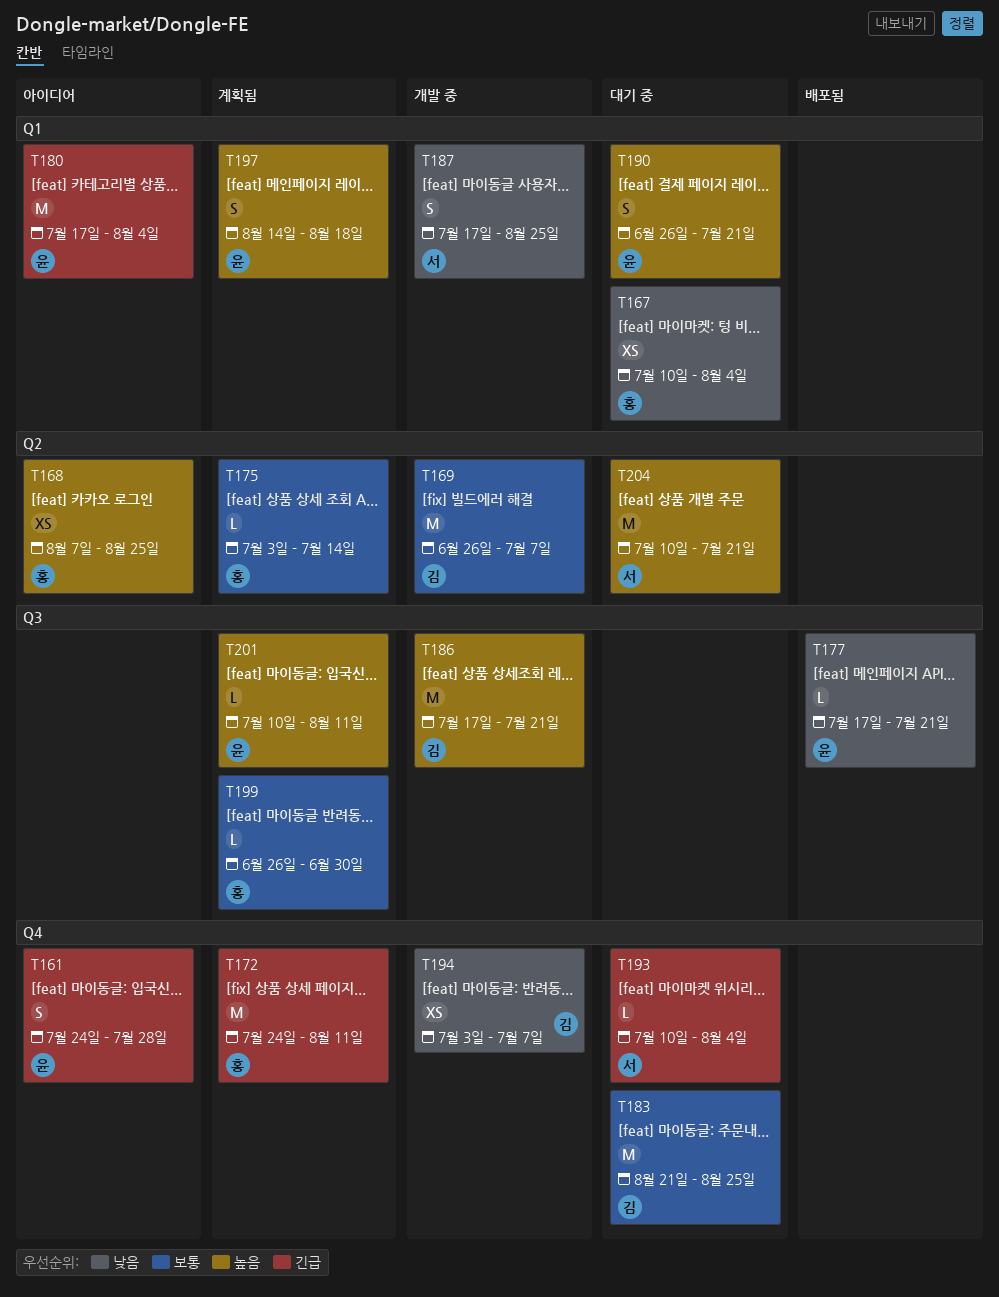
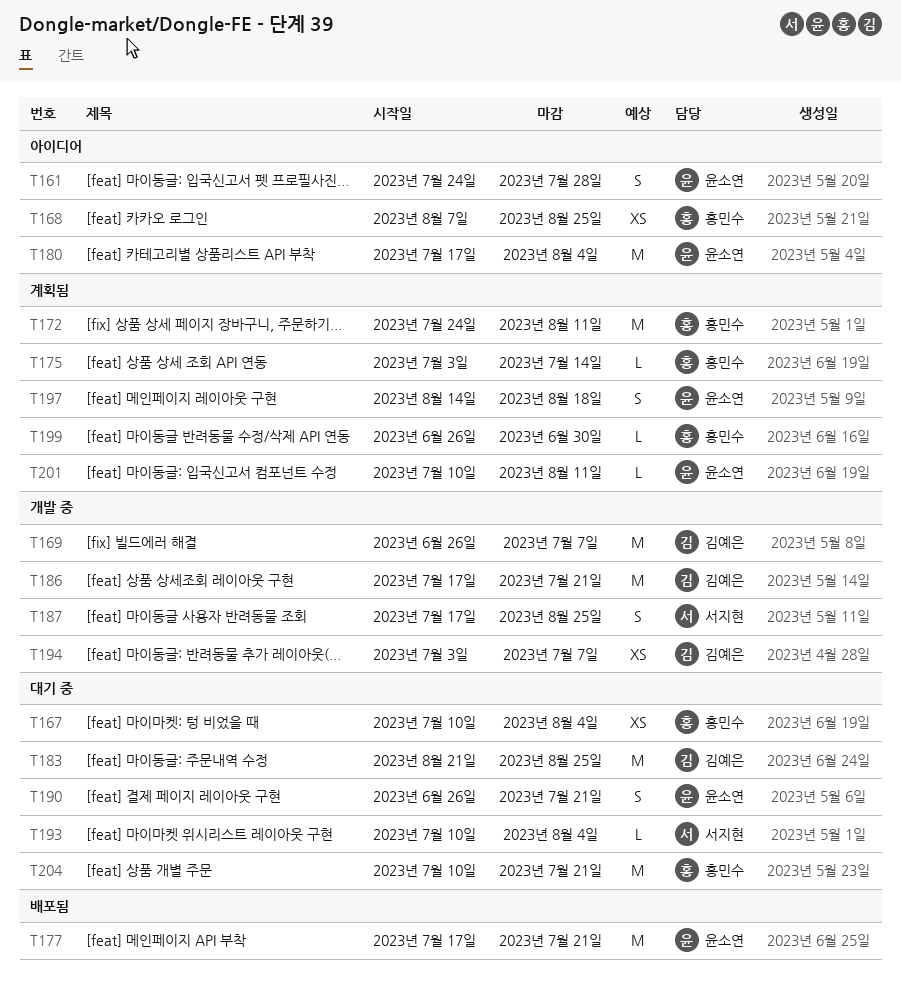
T177, estimate: L -> M
T204, owner: 서지현 -> 홍민수

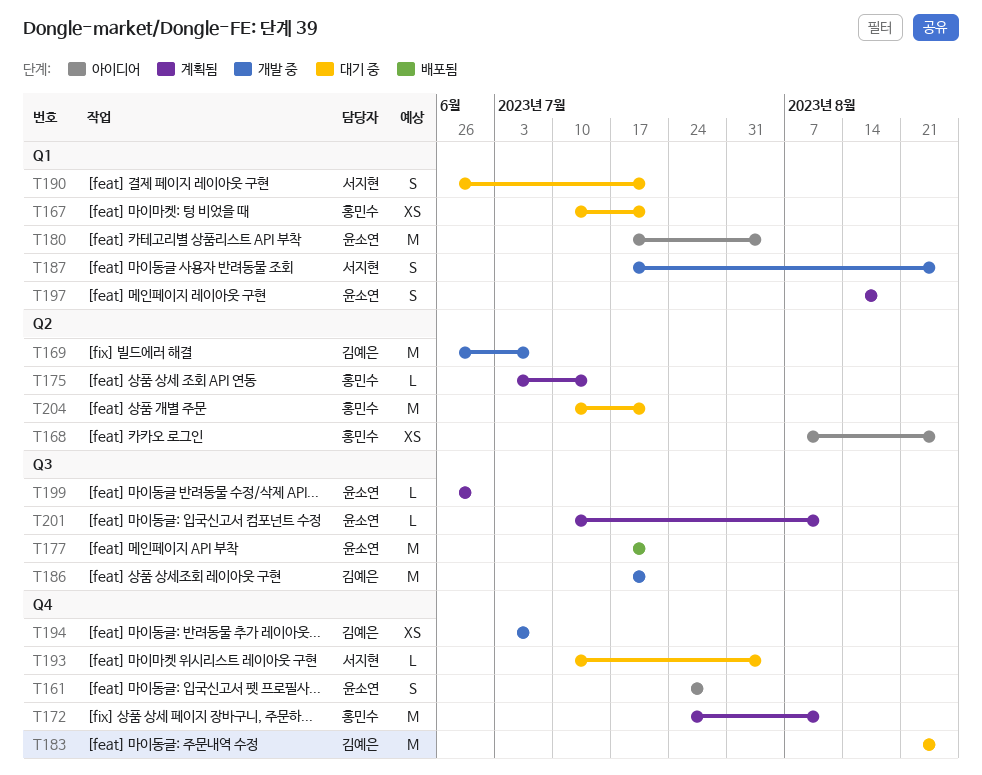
T167, due: Aug 4 -> Jul 21
T190, owner: 윤소연 -> 서지현
T199, owner: 홍민수 -> 윤소연

